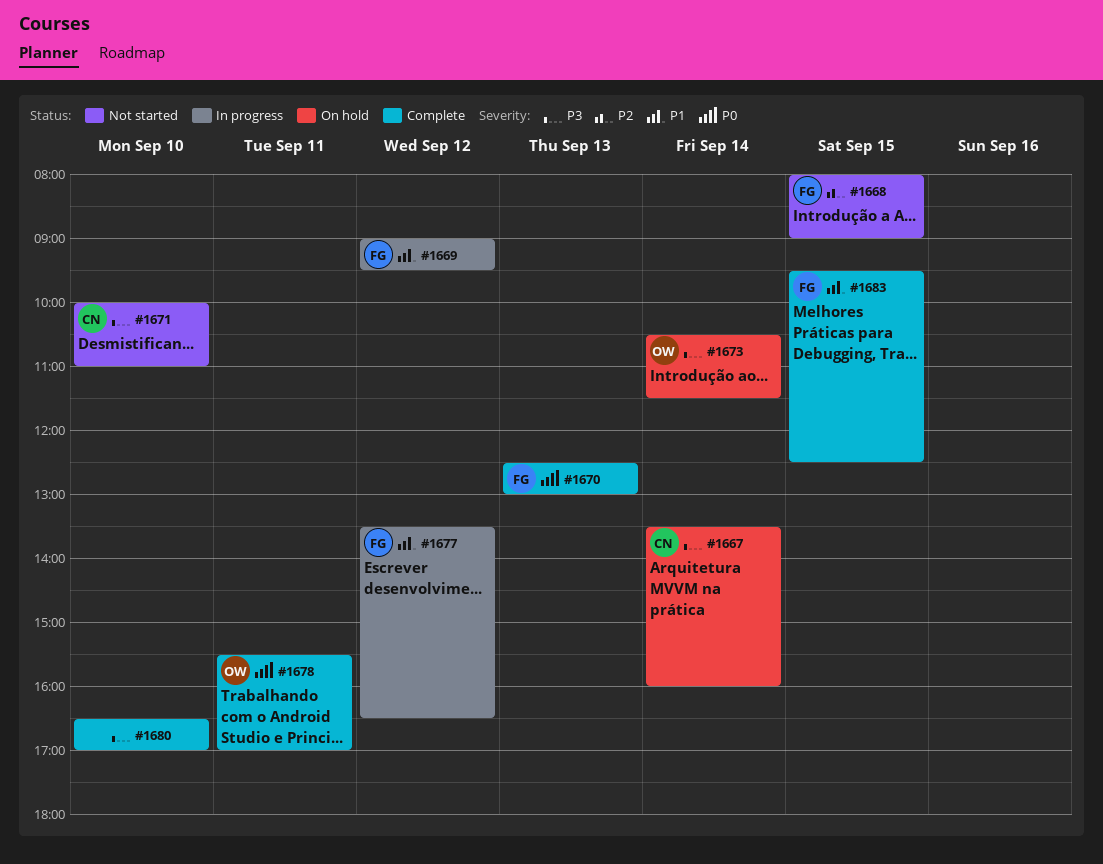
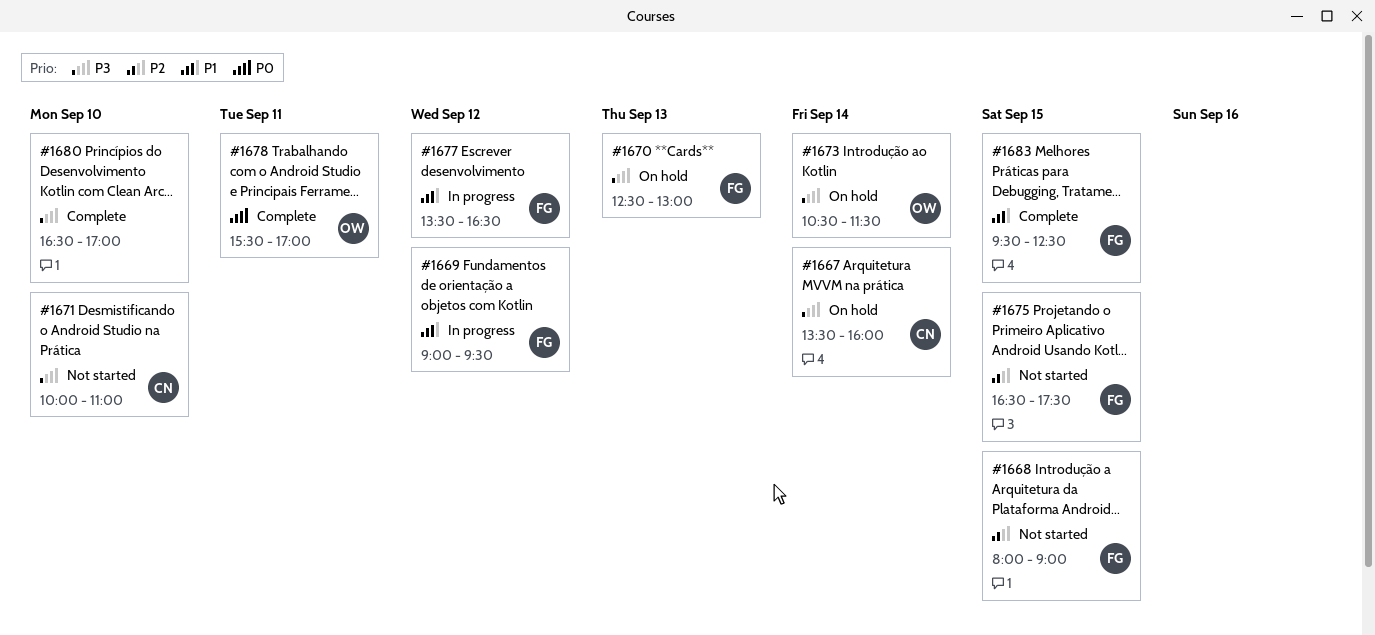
#1670, status: Complete -> On hold
#1670, priority: P0 -> P3
#1675: none -> present

